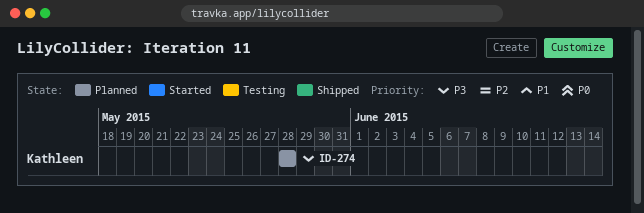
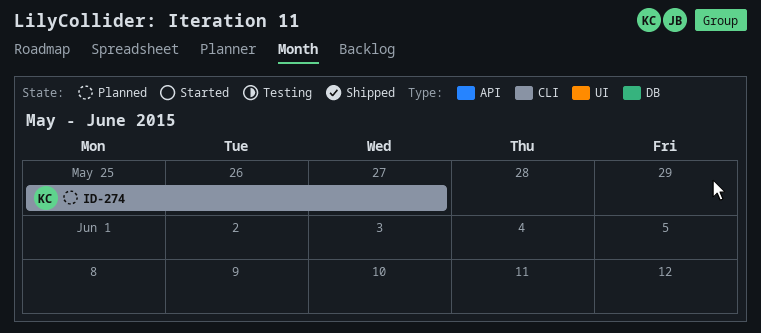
ID-274, start: May 28 -> May 25
ID-274, due: May 28 -> May 27

